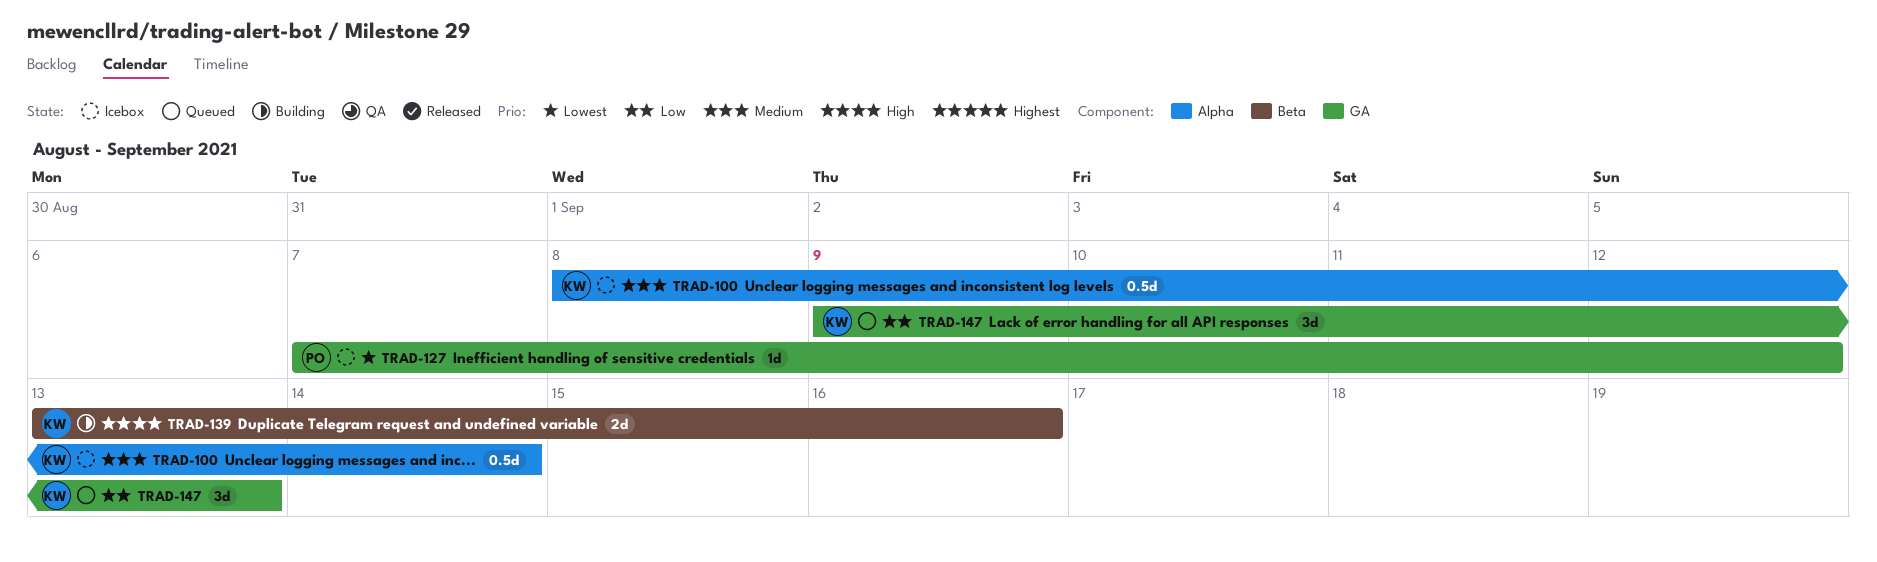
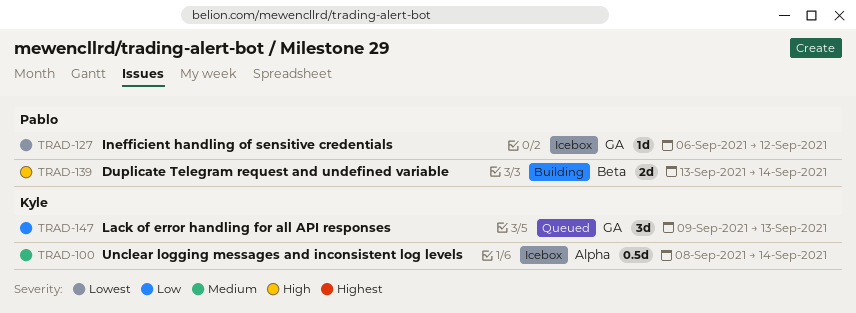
TRAD-127, start: Sep 7 -> Sep 6
TRAD-139, owner: Kyle -> Pablo
TRAD-139, due: Sep 16 -> Sep 14

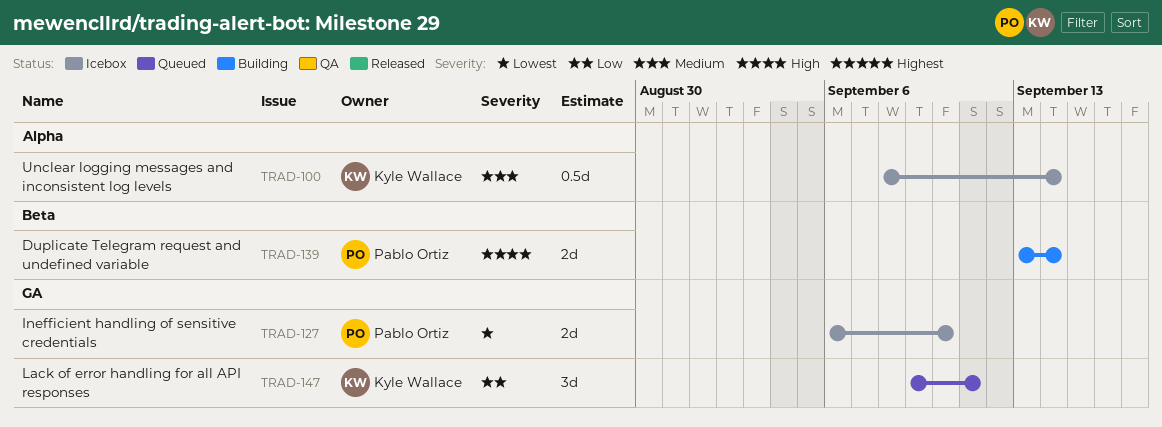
TRAD-127, estimate: 1d -> 2d
TRAD-127, due: Sep 12 -> Sep 10
TRAD-147, due: Sep 13 -> Sep 11

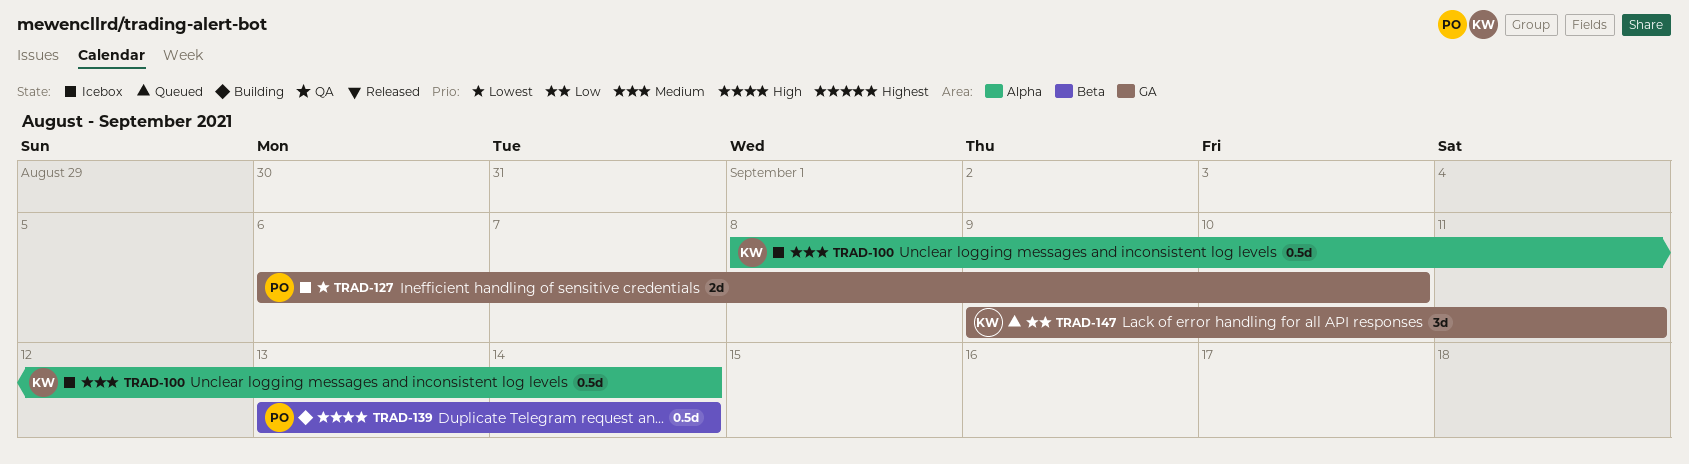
TRAD-139, estimate: 2d -> 0.5d

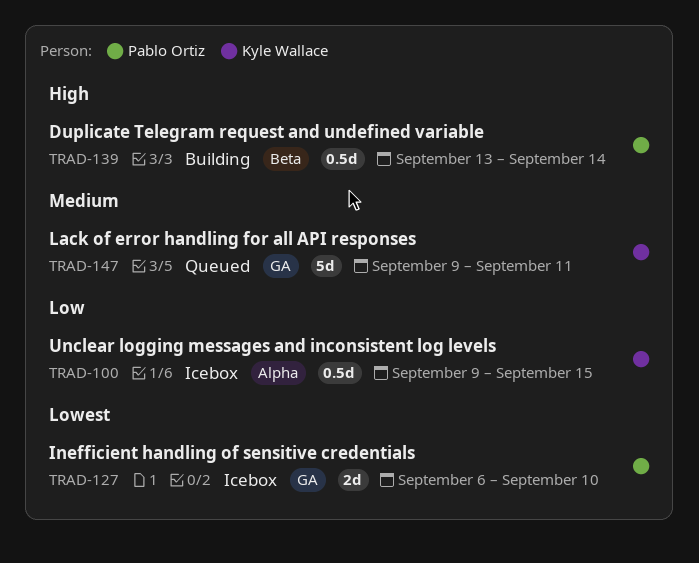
TRAD-100, priority: Medium -> Low
TRAD-100, start: Sep 8 -> Sep 9
TRAD-100, due: Sep 14 -> Sep 15
TRAD-147, priority: Low -> Medium
TRAD-147, estimate: 3d -> 5d

